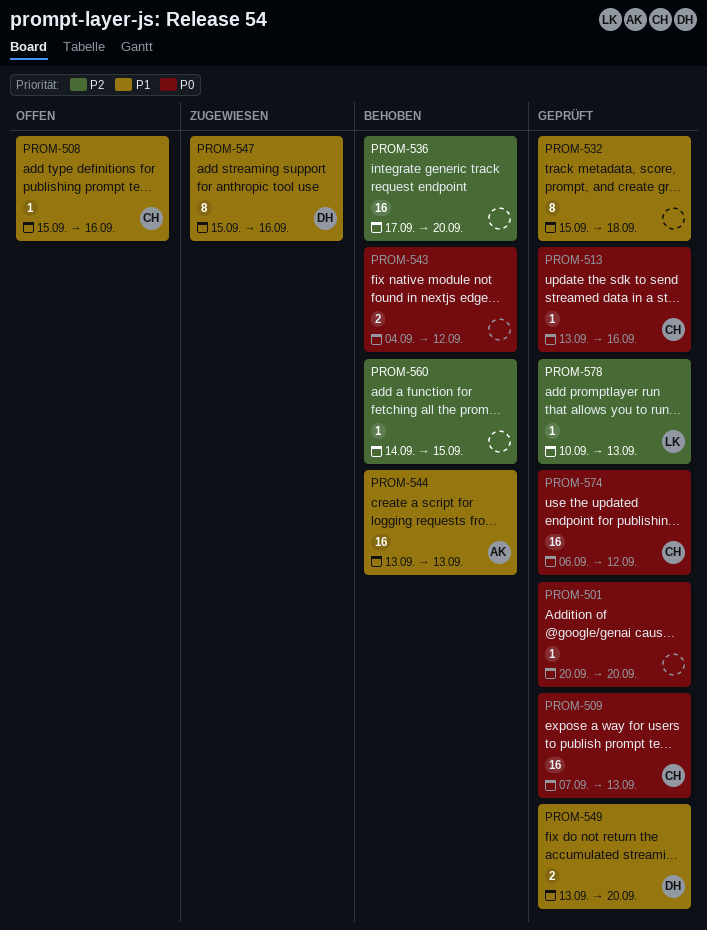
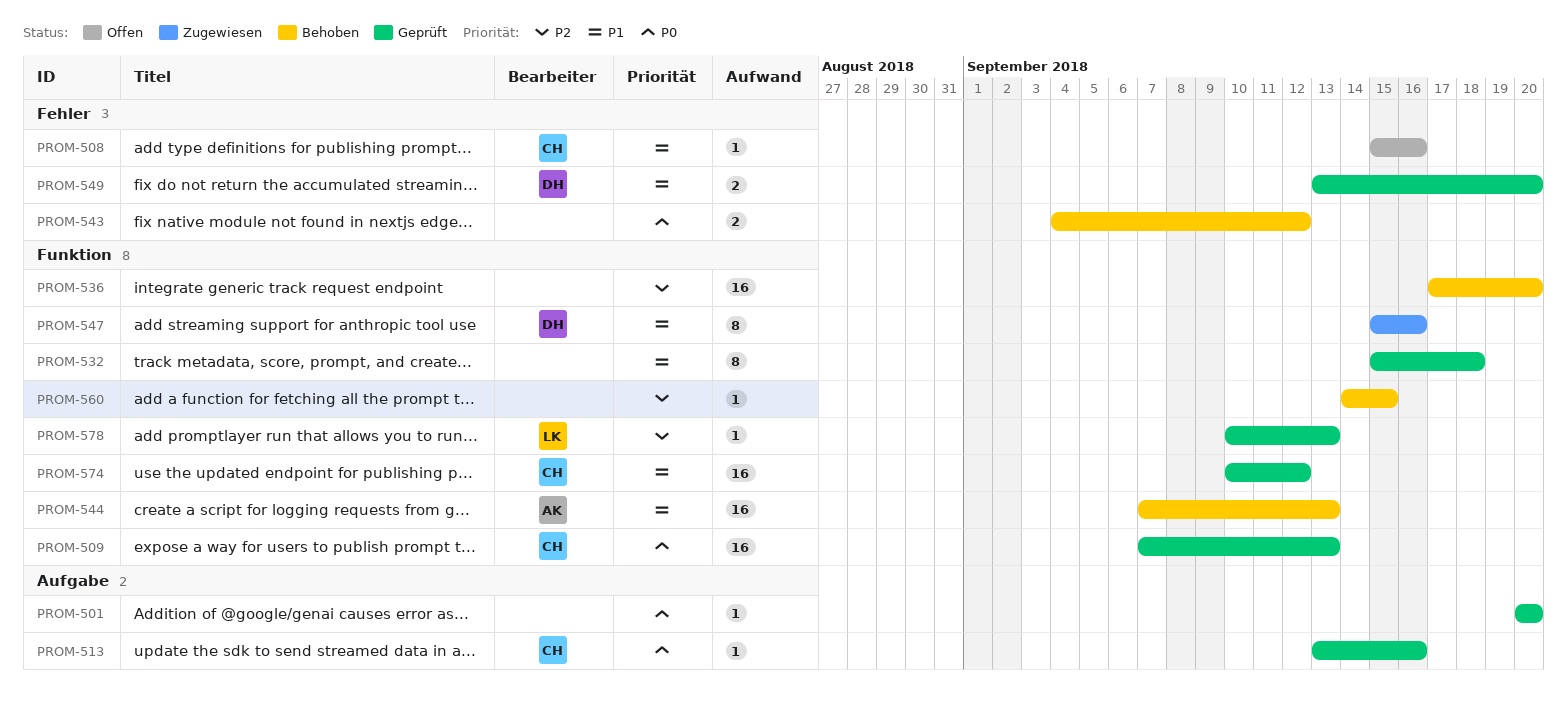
PROM-544, start: Sep 13 -> Sep 7
PROM-574, priority: P0 -> P1
PROM-574, start: Sep 6 -> Sep 10

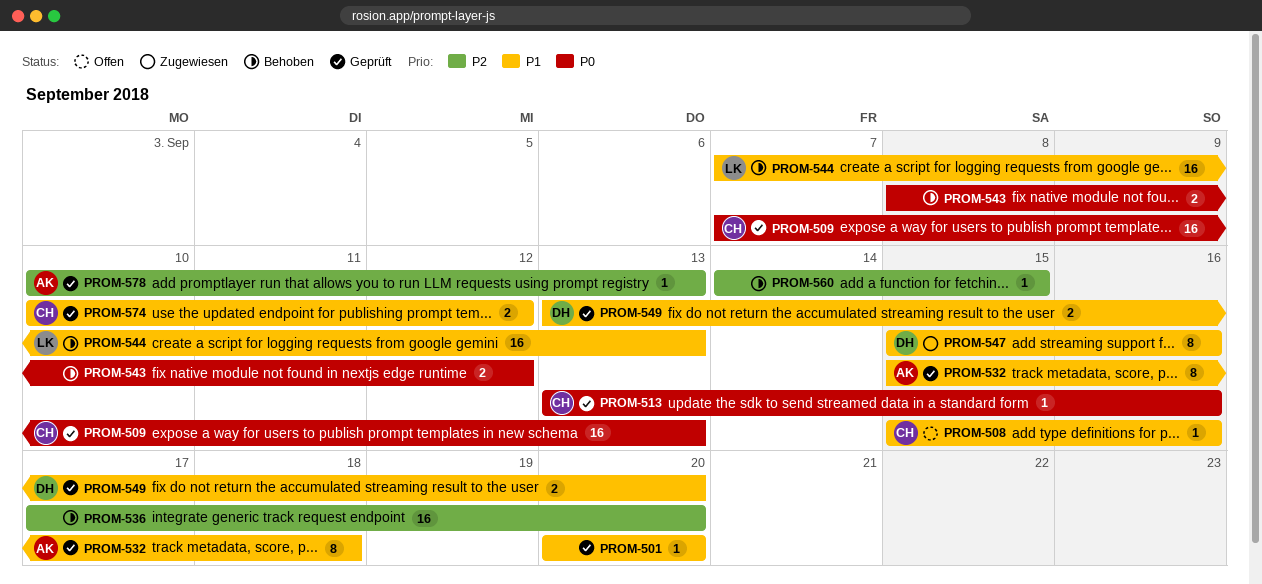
PROM-501, priority: P0 -> P1
PROM-532, owner: none -> AK
PROM-543, start: Sep 4 -> Sep 8
PROM-544, owner: AK -> LK
PROM-574, estimate: 16 -> 2
PROM-578, owner: LK -> AK

